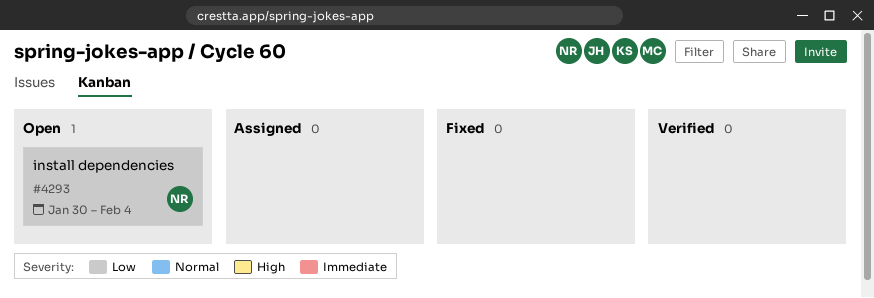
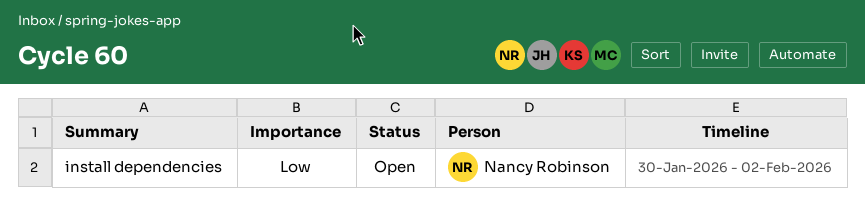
install dependencies, due: Feb 4 -> Feb 2

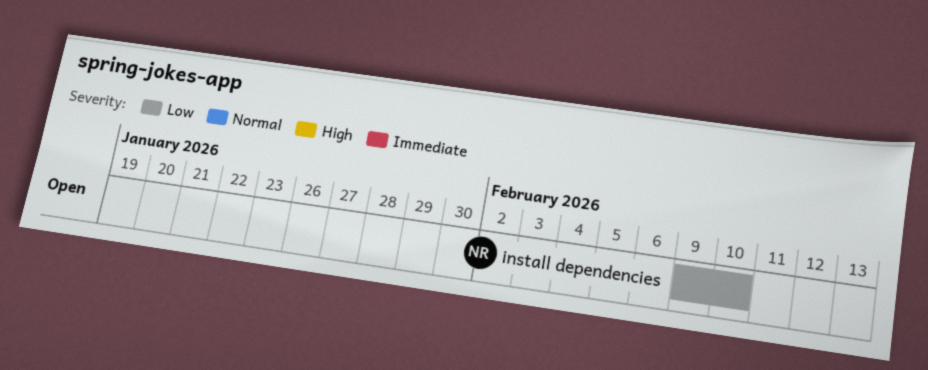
install dependencies, start: Jan 30 -> Feb 9
install dependencies, due: Feb 2 -> Feb 10

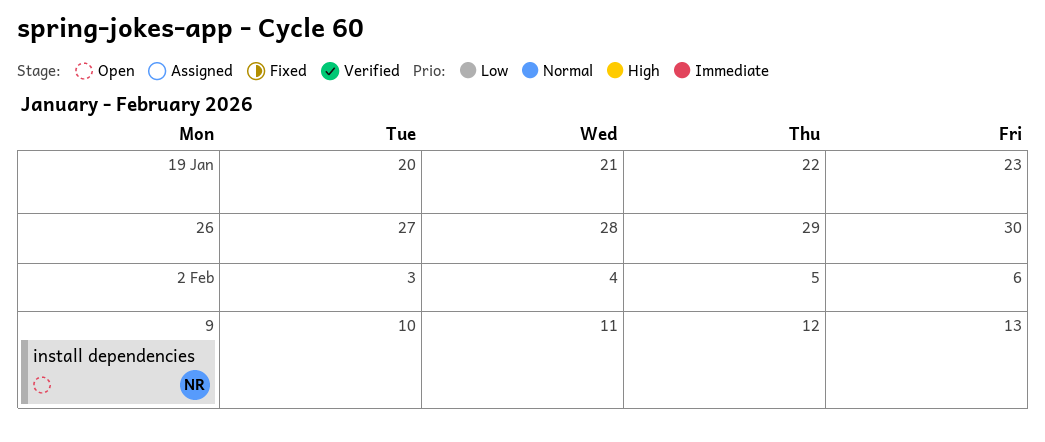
install dependencies, due: Feb 10 -> Feb 9

